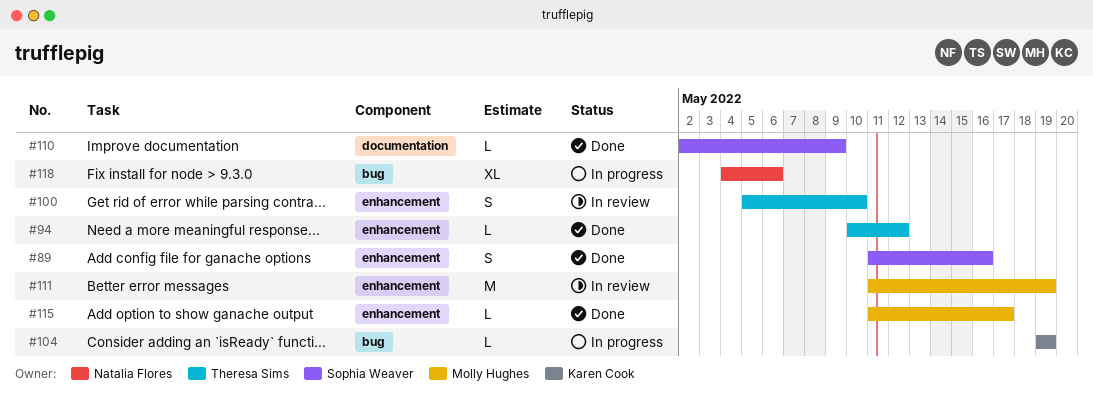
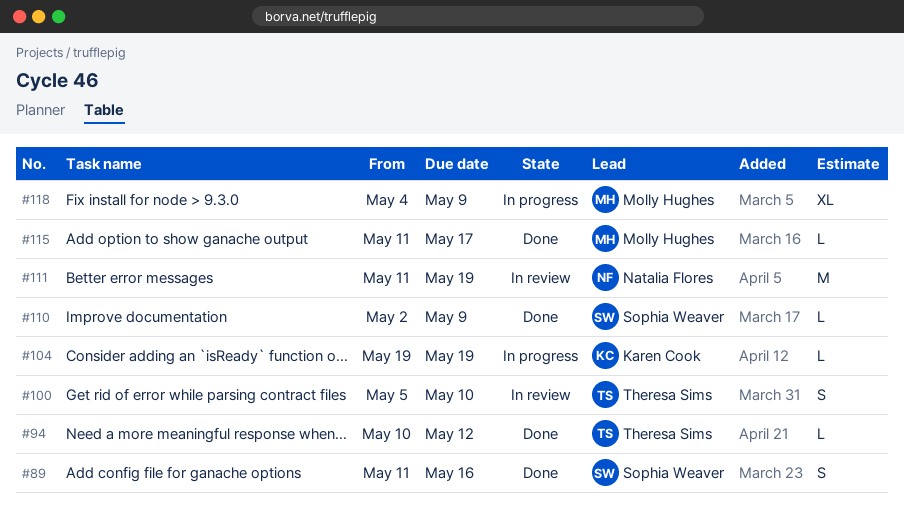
#111, owner: Molly Hughes -> Natalia Flores
#118, owner: Natalia Flores -> Molly Hughes
#118, due: May 6 -> May 9

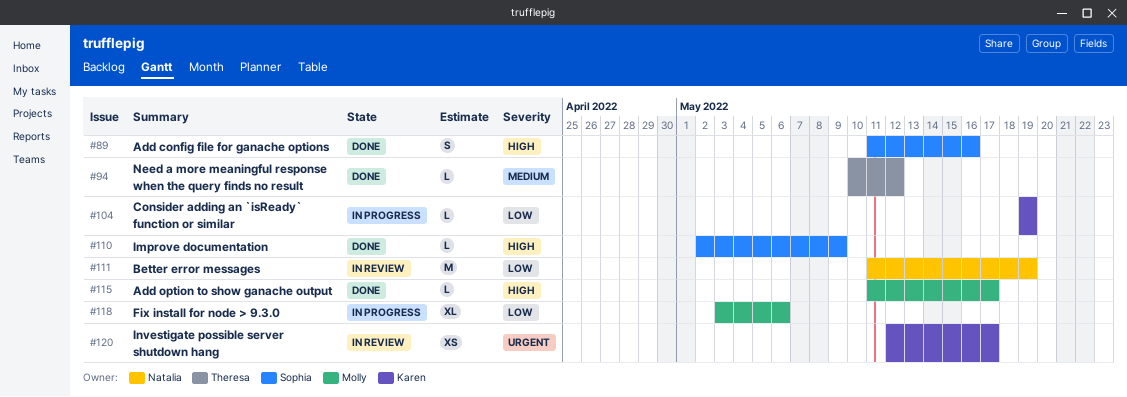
#100: present -> none
#118, start: May 4 -> May 3
#118, due: May 9 -> May 6
#120: none -> present

